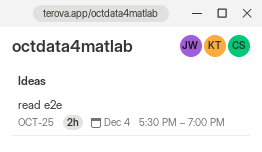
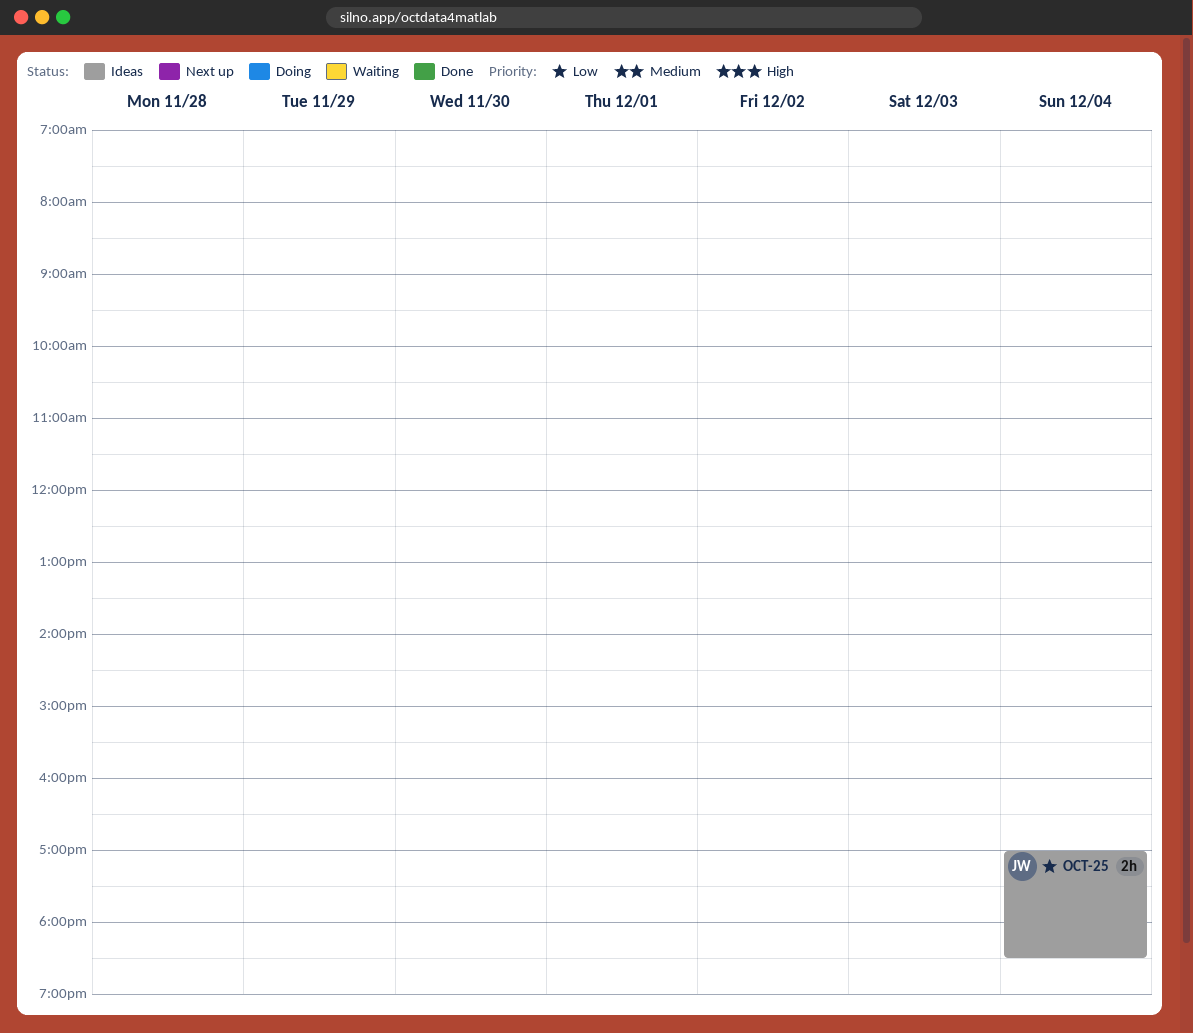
OCT-25, begins: 17:30 -> 17:00
OCT-25, ends: 19:00 -> 18:30

